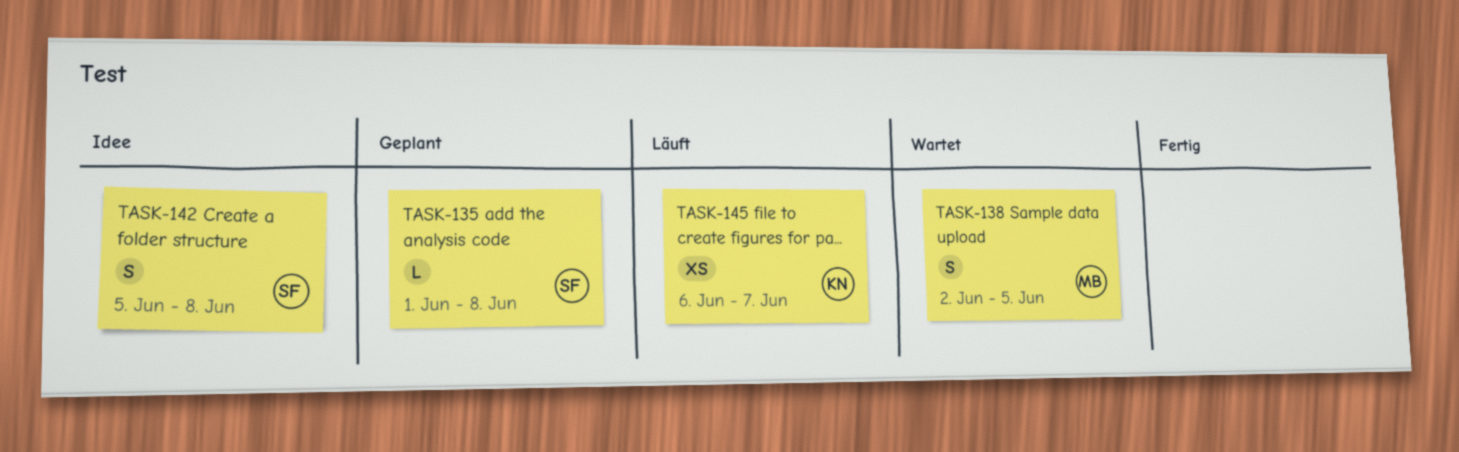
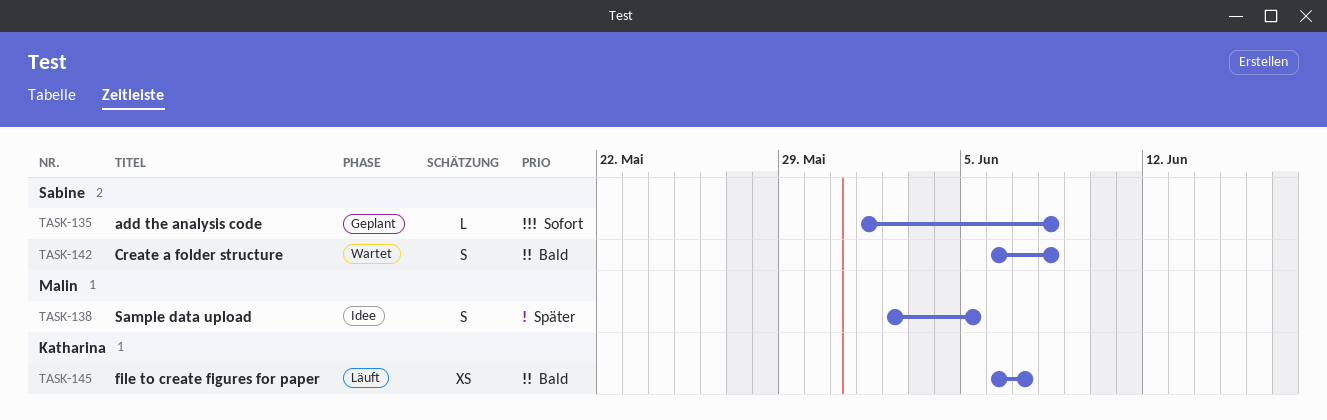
TASK-138, status: Wartet -> Idee
TASK-142, status: Idee -> Wartet
TASK-142, start: Jun 5 -> Jun 6

